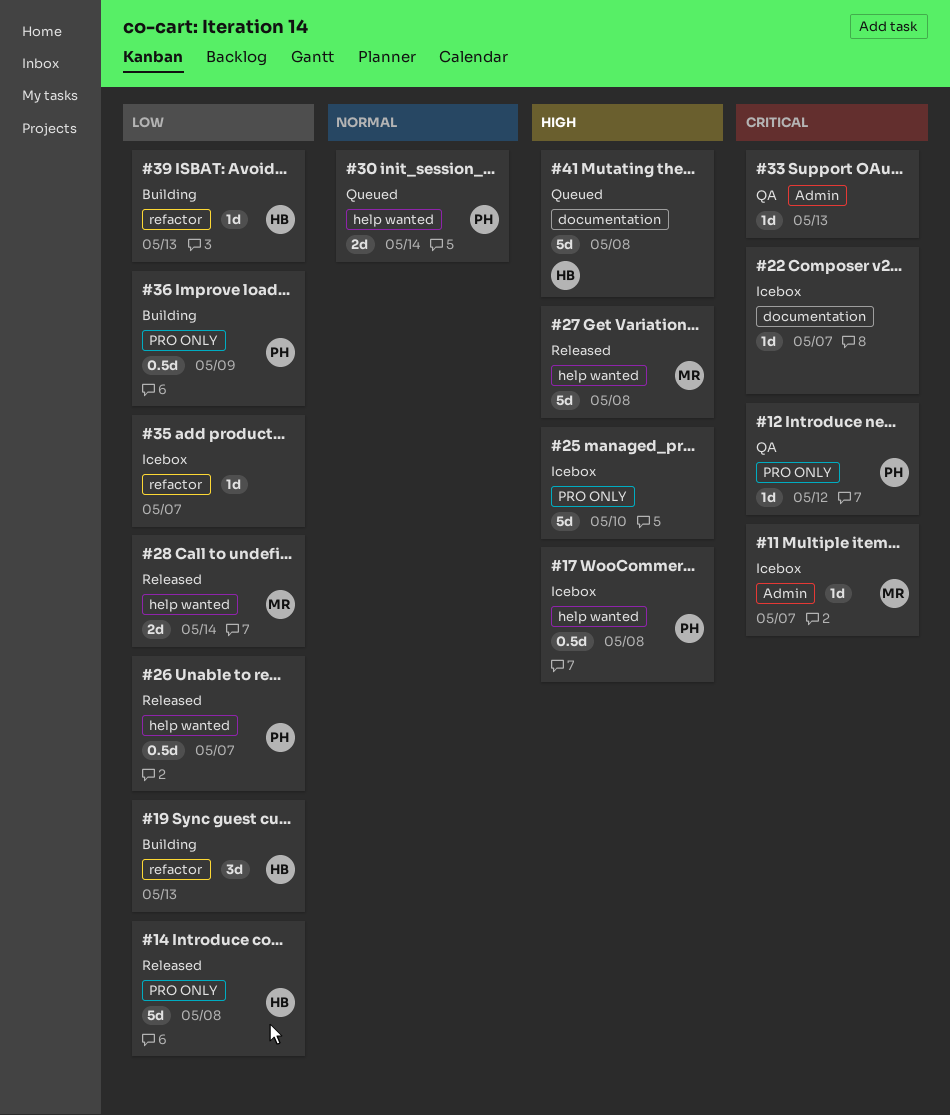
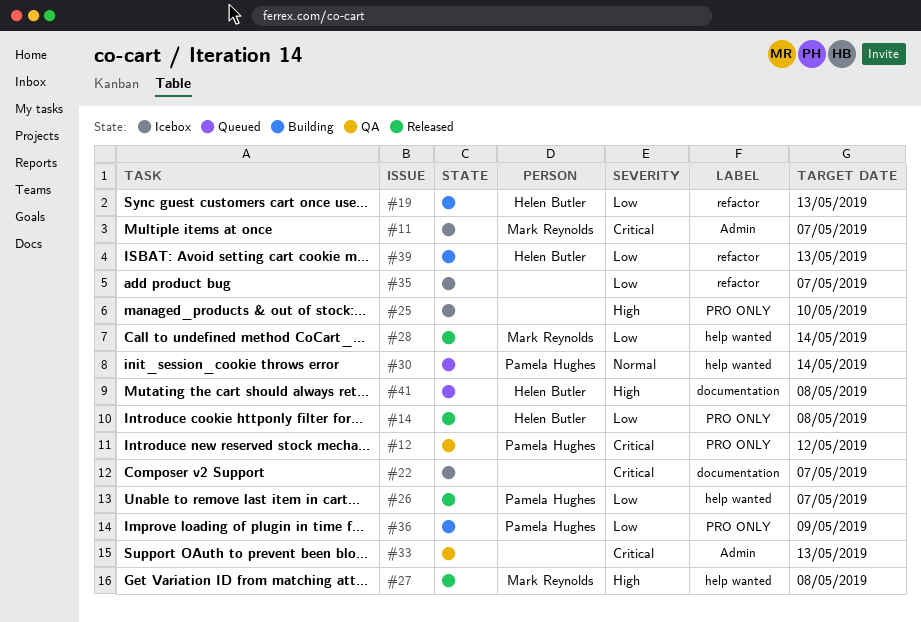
#17: present -> none

